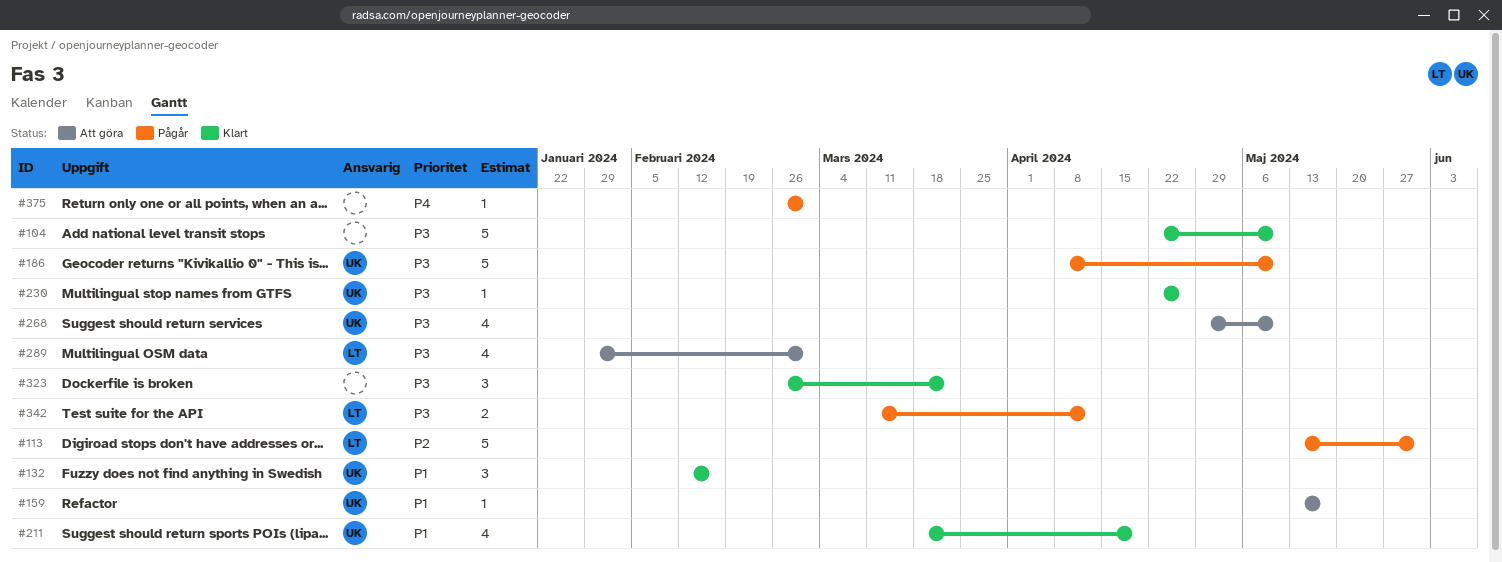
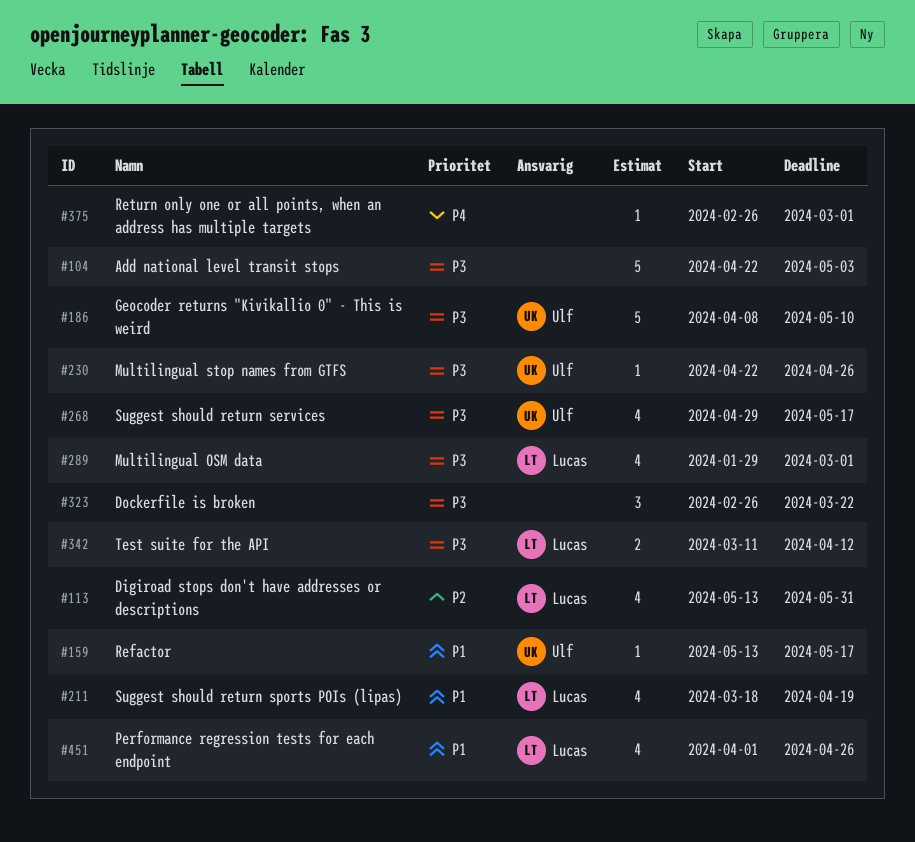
#104, due: May 10 -> May 3
#113, estimate: 5 -> 4
#132: present -> none
#211, owner: Ulf -> Lucas
#268, due: May 10 -> May 17
#451: none -> present

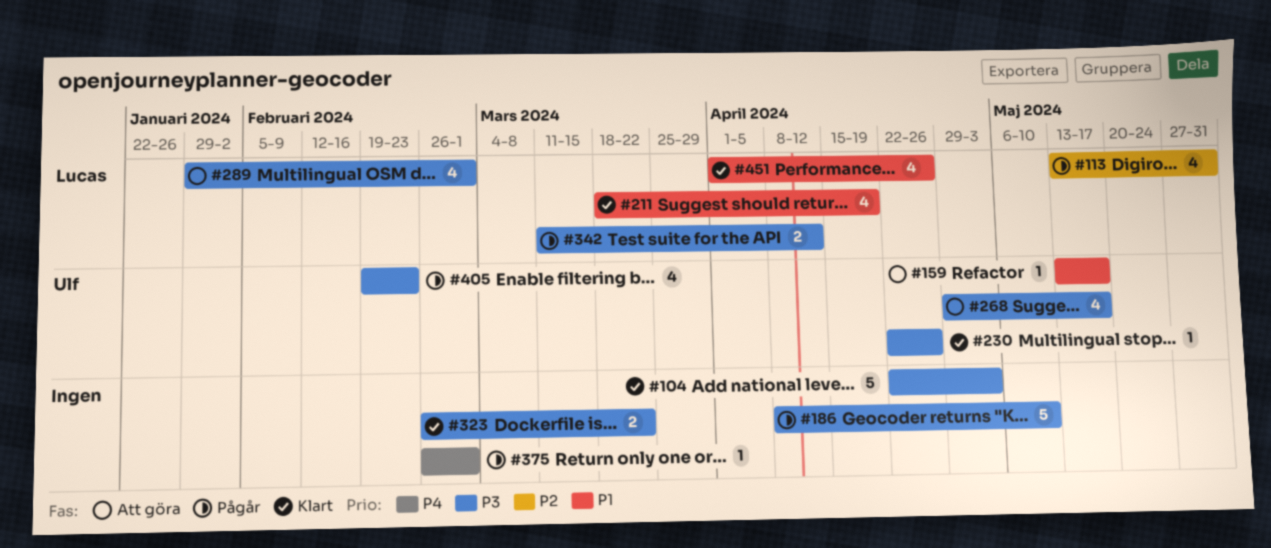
#186, owner: Ulf -> none
#323, estimate: 3 -> 2
#405: none -> present

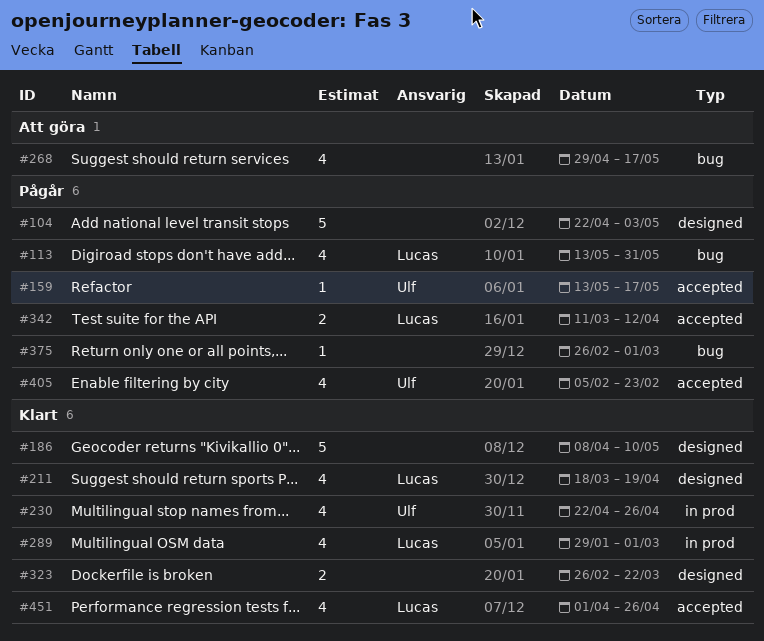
#104, status: Klart -> Pågår
#159, status: Att göra -> Pågår
#186, status: Pågår -> Klart
#230, estimate: 1 -> 4
#268, owner: Ulf -> none
#289, status: Att göra -> Klart
#405, start: Feb 19 -> Feb 5

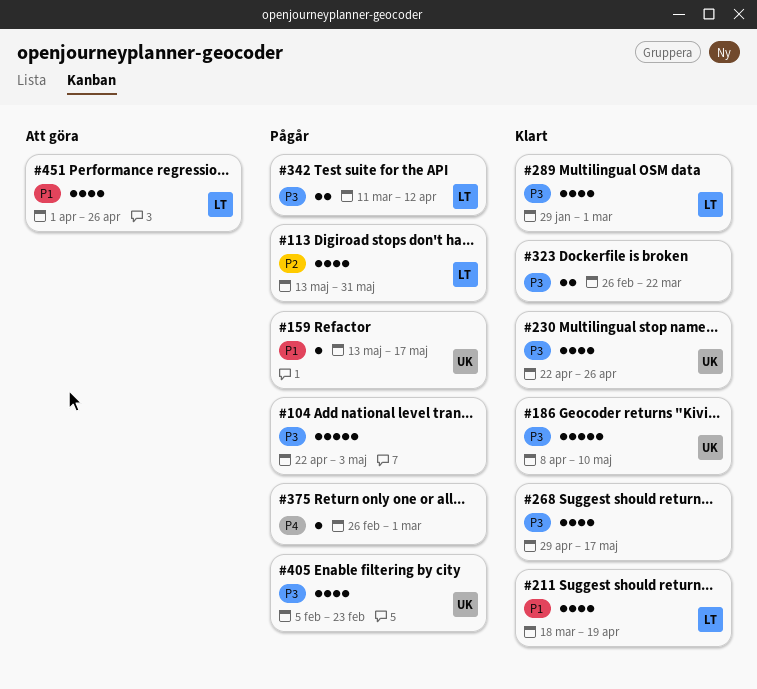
#186, owner: none -> Ulf
#268, status: Att göra -> Klart
#451, status: Klart -> Att göra

